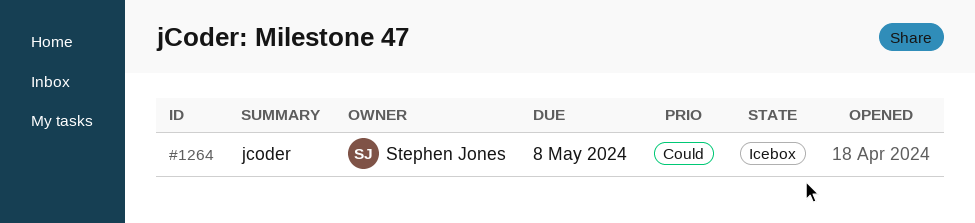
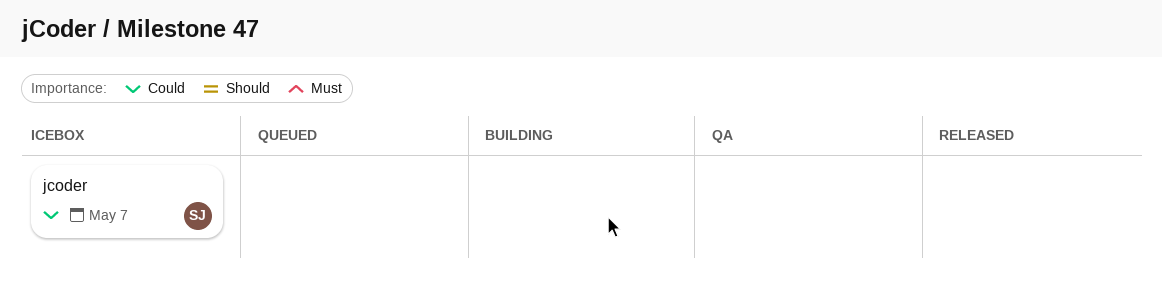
jcoder, due: May 8 -> May 7

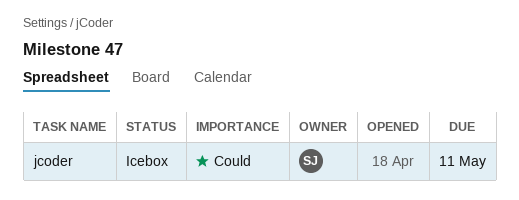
jcoder, due: May 7 -> May 11

